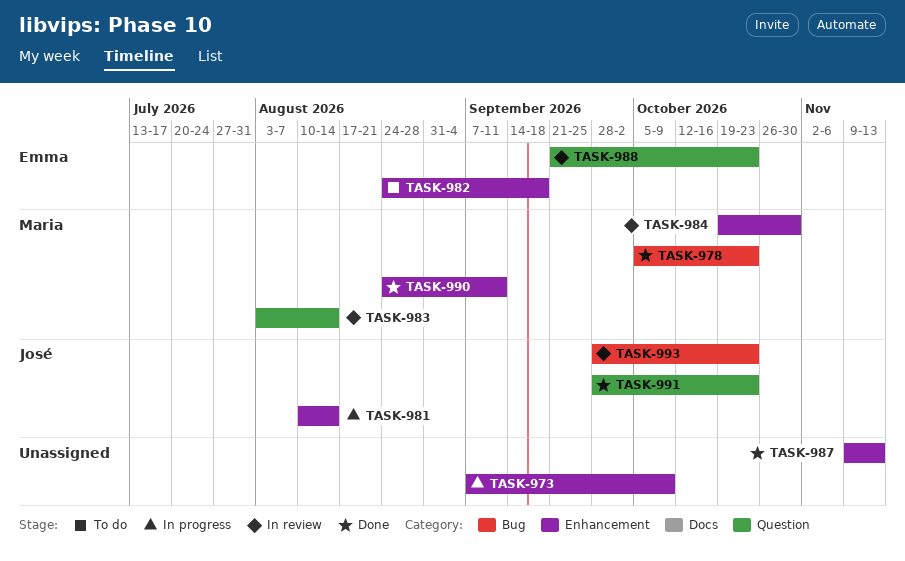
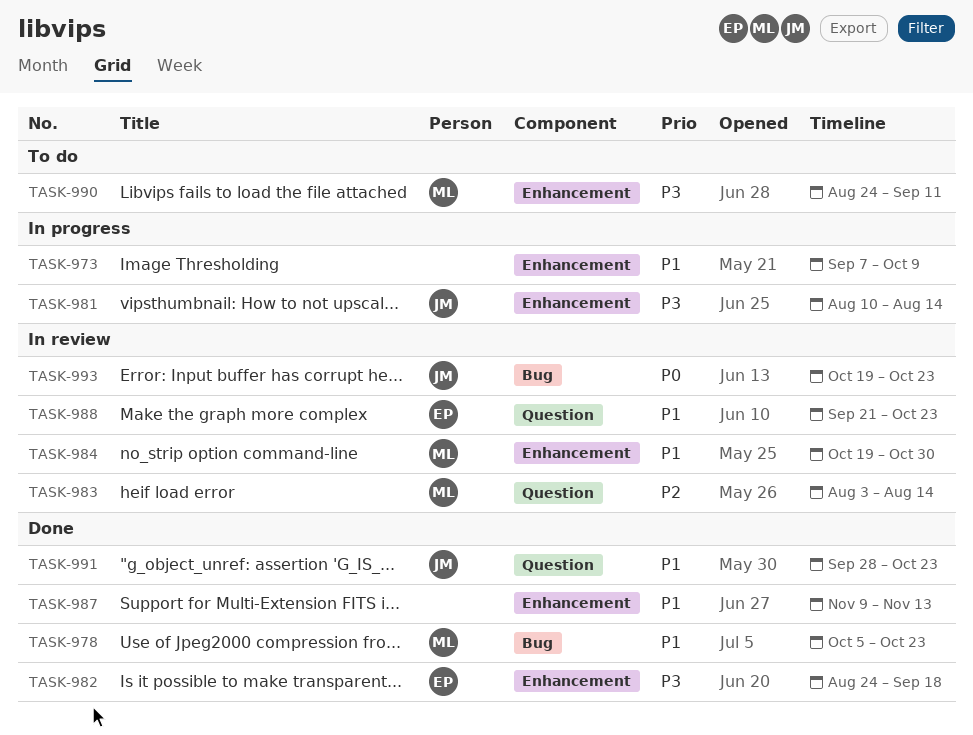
TASK-982, status: To do -> Done
TASK-990, status: Done -> To do
TASK-993, start: Sep 28 -> Oct 19

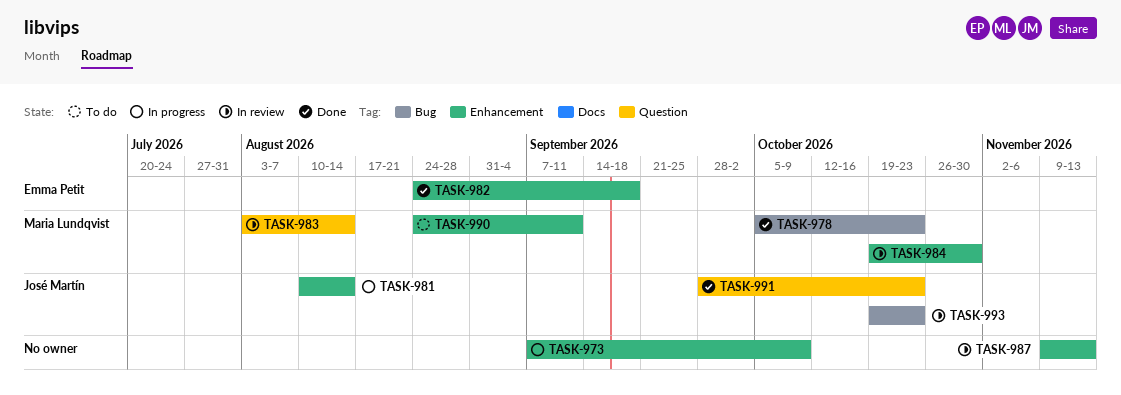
TASK-987, status: Done -> In review
TASK-988: present -> none

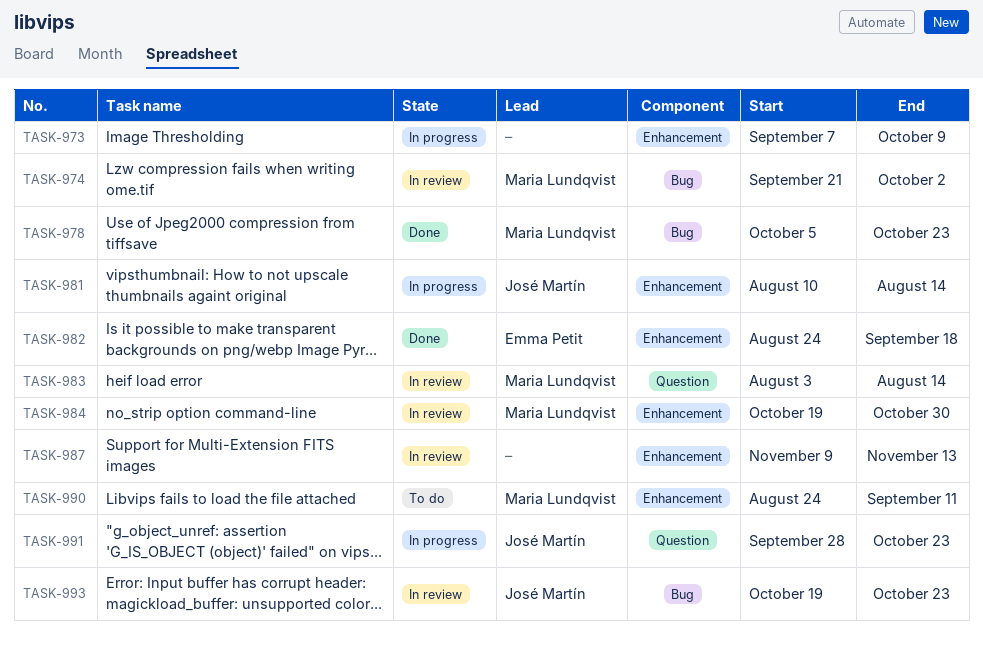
TASK-974: none -> present
TASK-991, status: Done -> In progress

